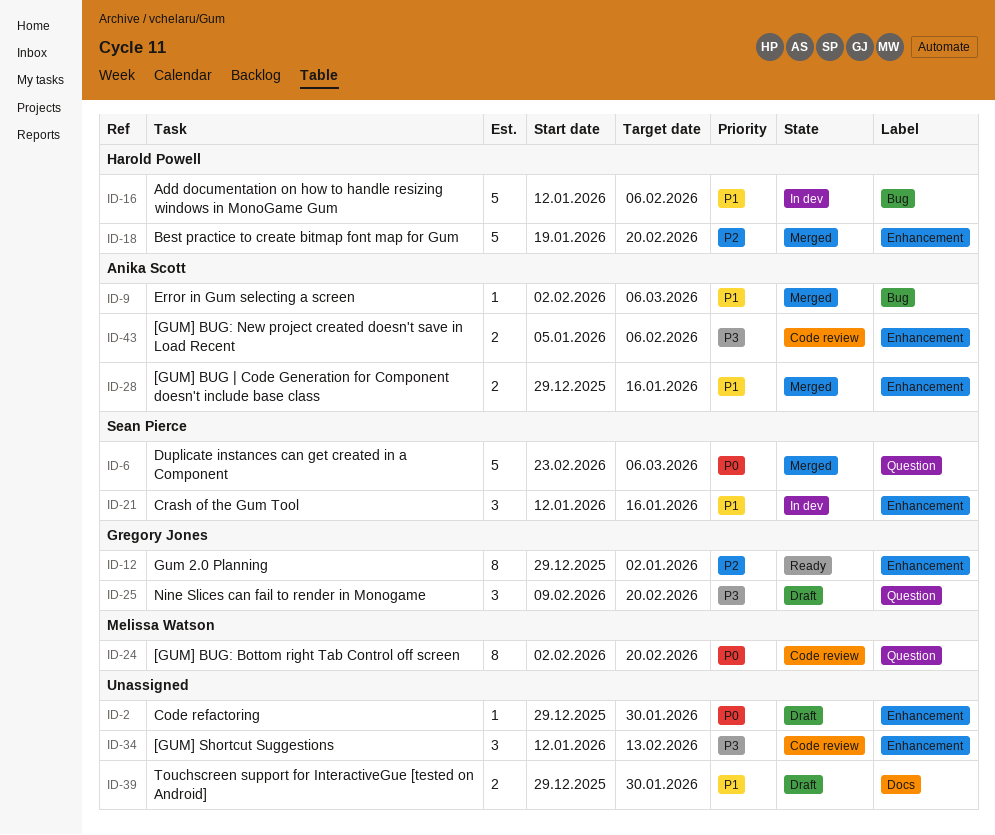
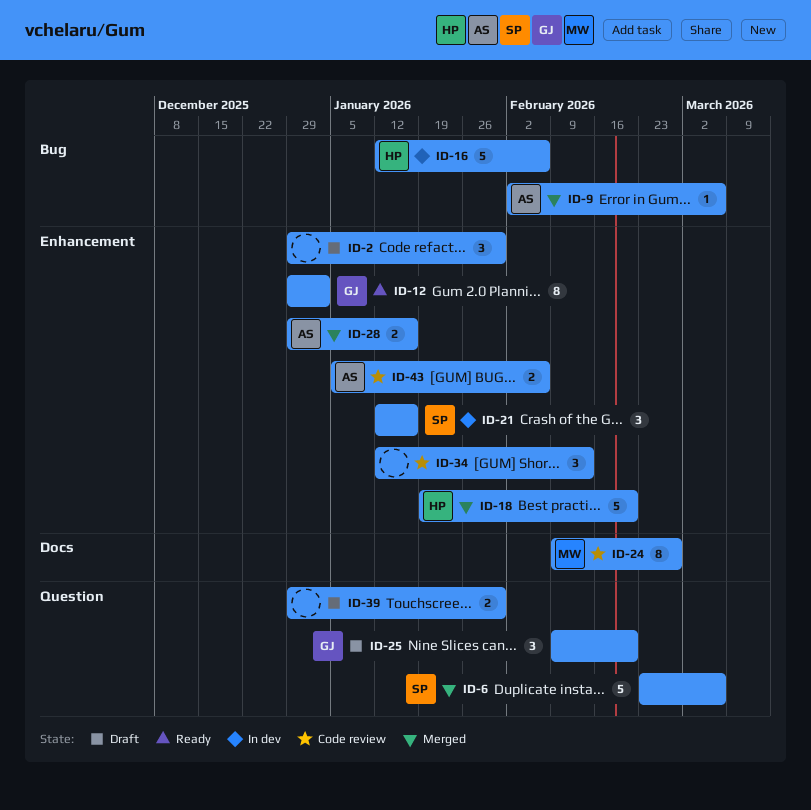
ID-2, estimate: 1 -> 3
ID-24, label: Question -> Docs
ID-24, start: Feb 2 -> Feb 9
ID-24, due: Feb 20 -> Feb 27
ID-39, label: Docs -> Question

